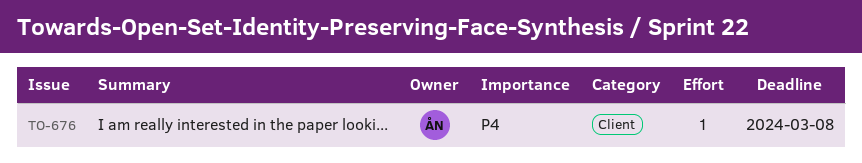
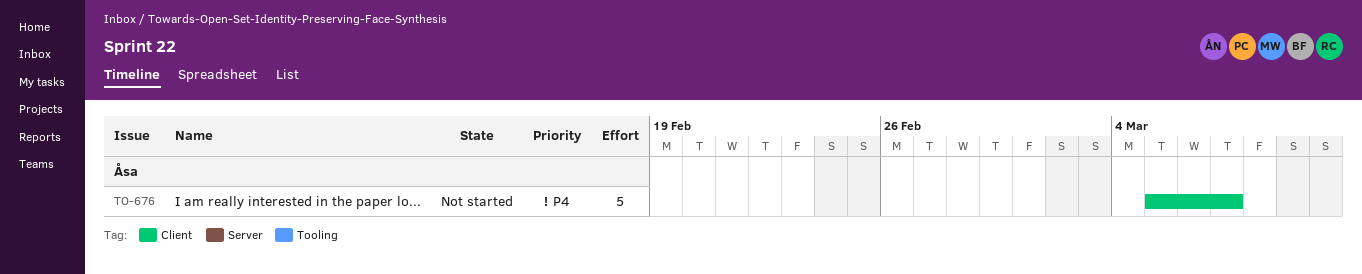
TO-676, estimate: 1 -> 5
TO-676, due: Mar 8 -> Mar 7

